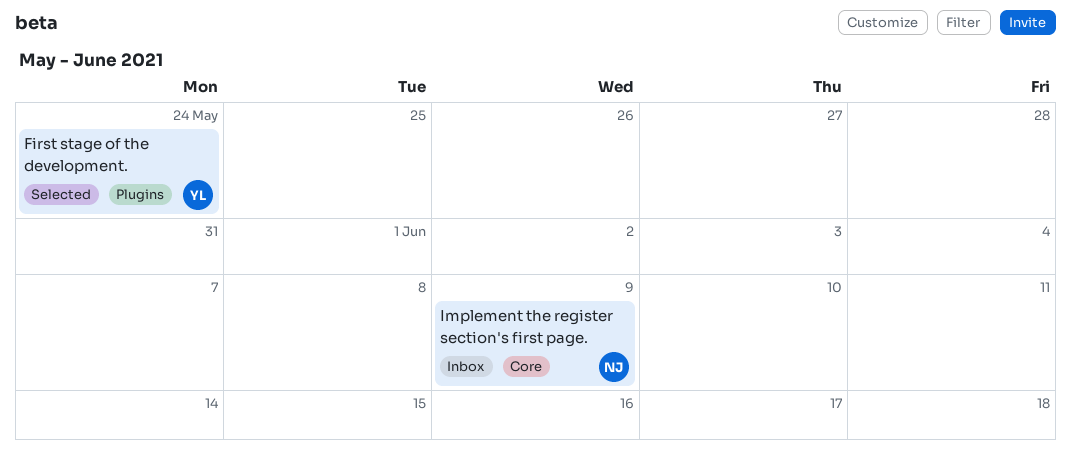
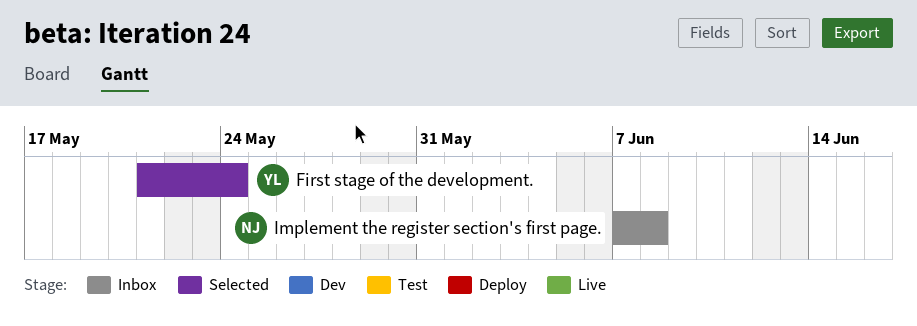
Implement the register section's first page., due: Jun 9 -> Jun 8

